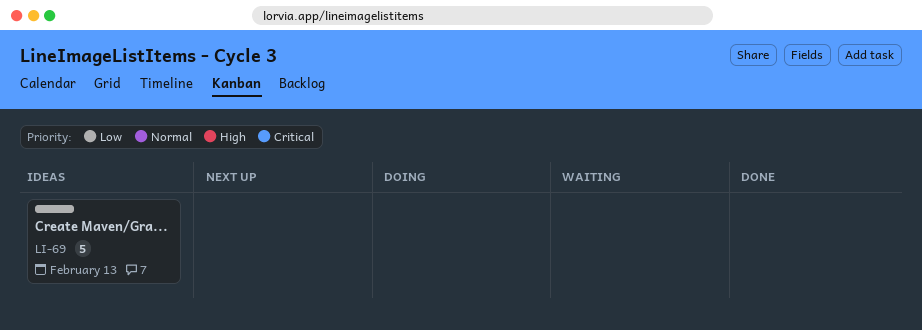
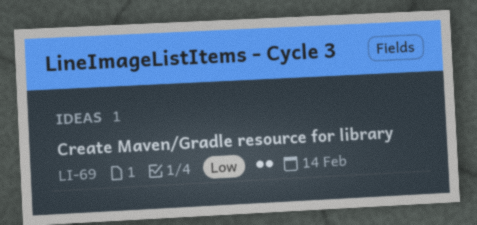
LI-69, estimate: 5 -> 2
LI-69, due: Feb 13 -> Feb 14

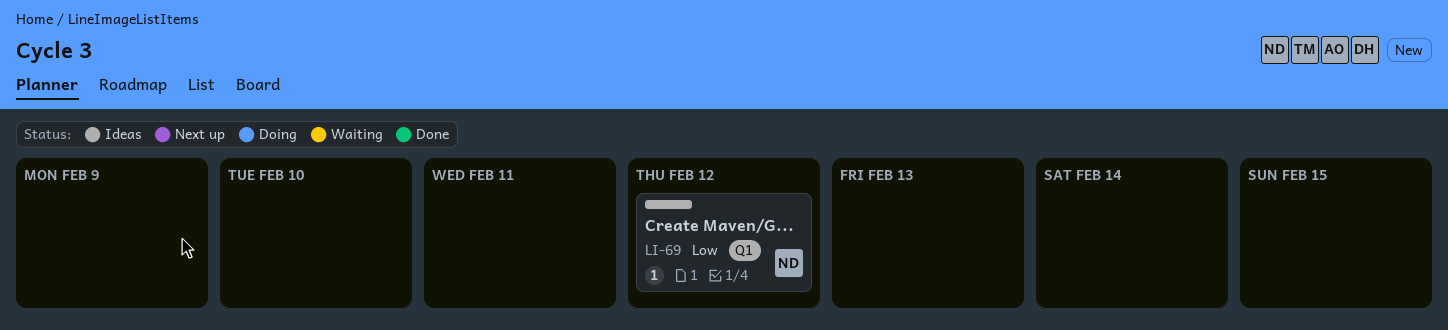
LI-69, estimate: 2 -> 1
LI-69, due: Feb 14 -> Feb 12

